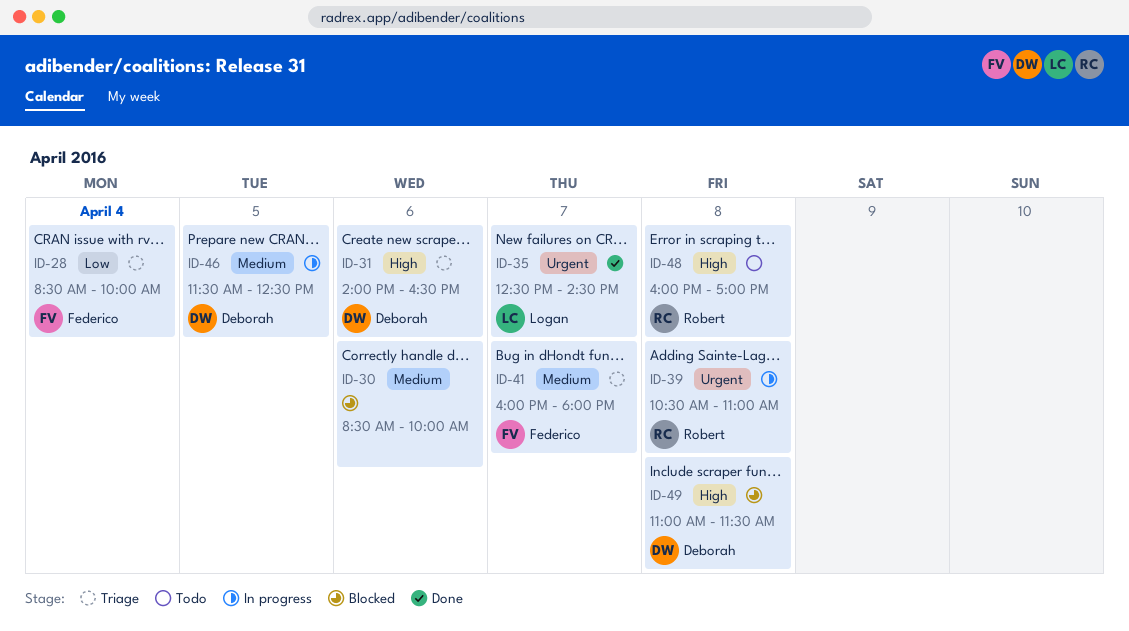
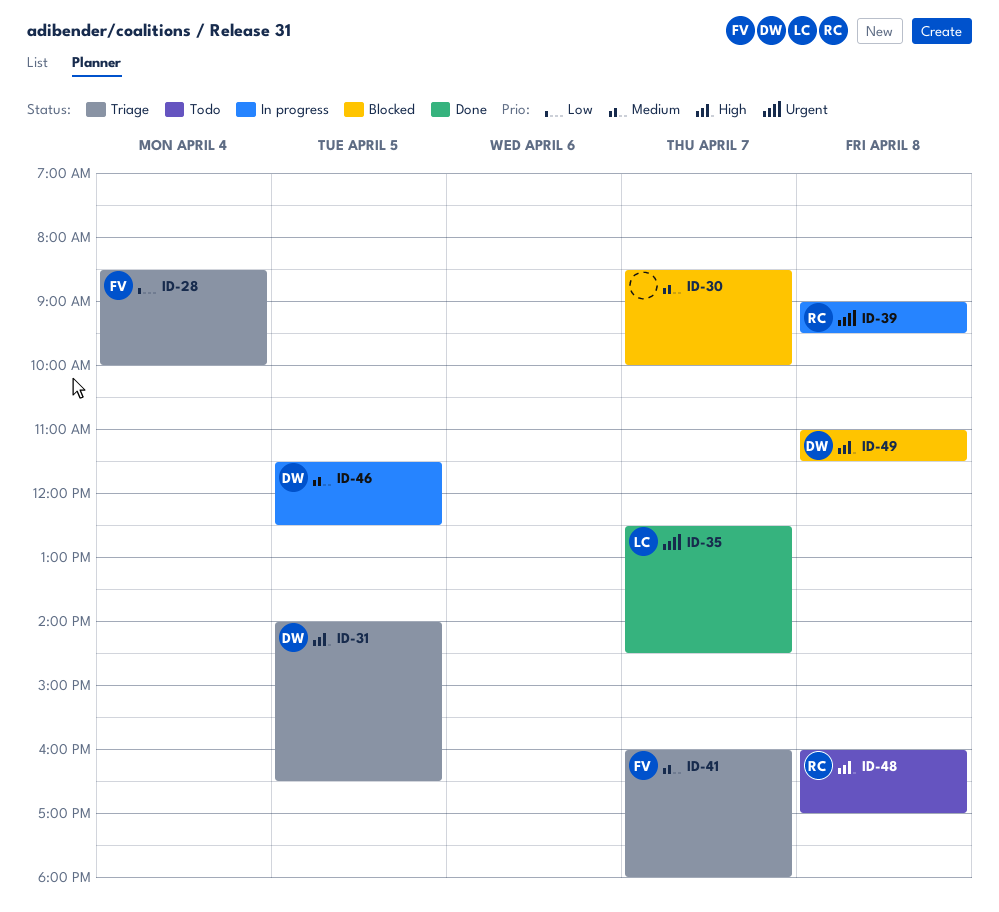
ID-30, day: Apr 6 -> Apr 7
ID-31, day: Apr 6 -> Apr 5
ID-39, begins: 10:30 -> 09:00
ID-39, ends: 11:00 -> 09:30

